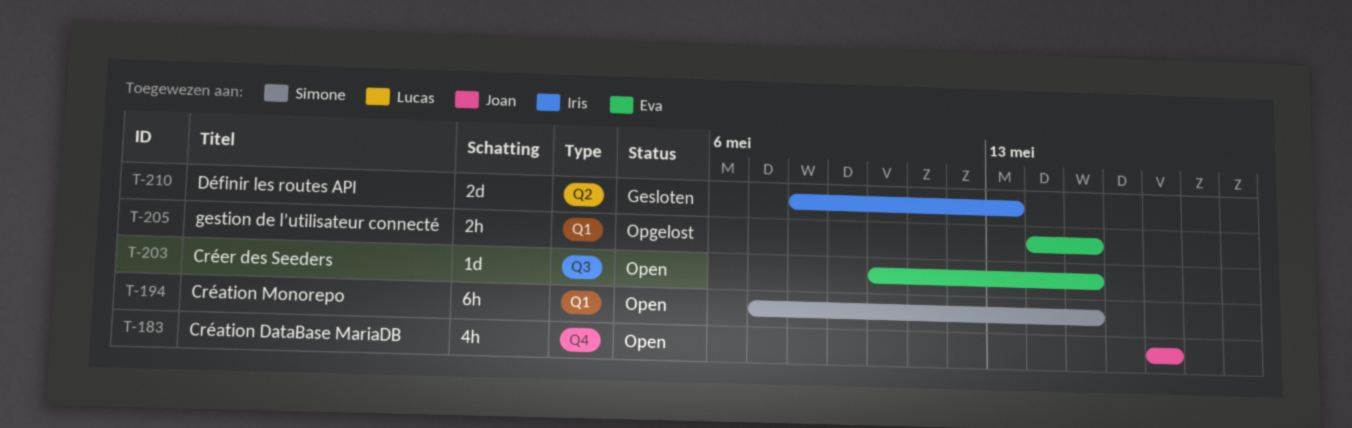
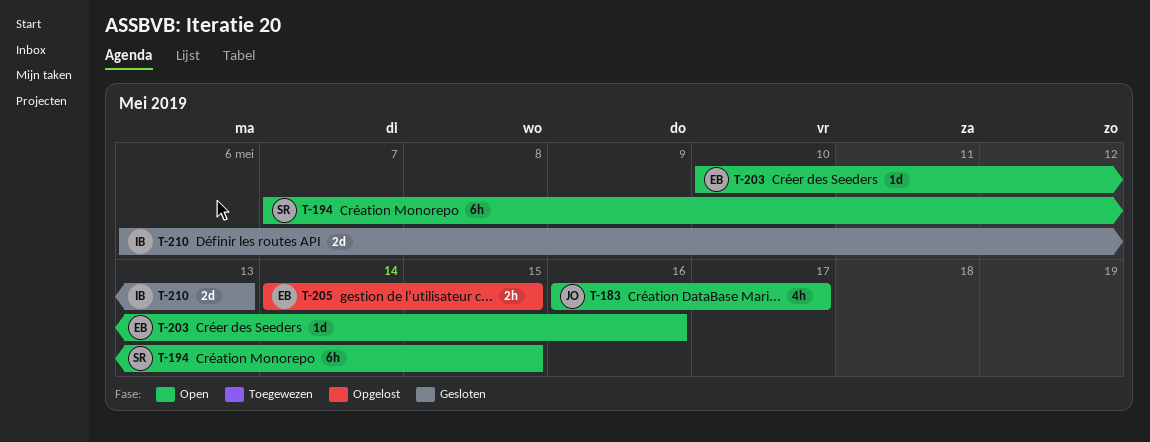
T-183, start: May 17 -> May 16
T-203, due: May 15 -> May 16
T-210, start: May 8 -> May 6

